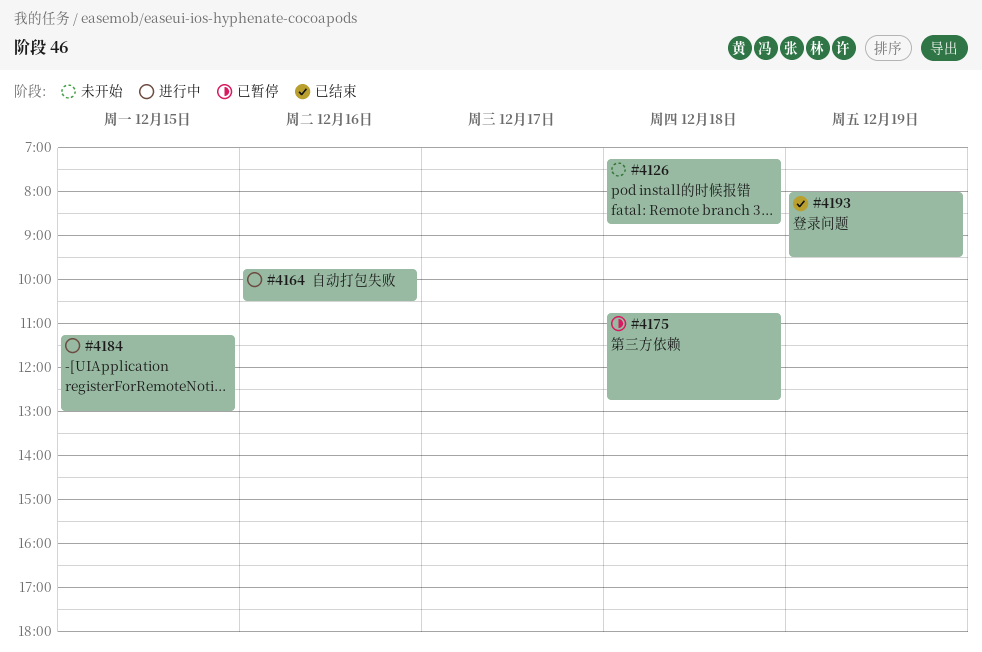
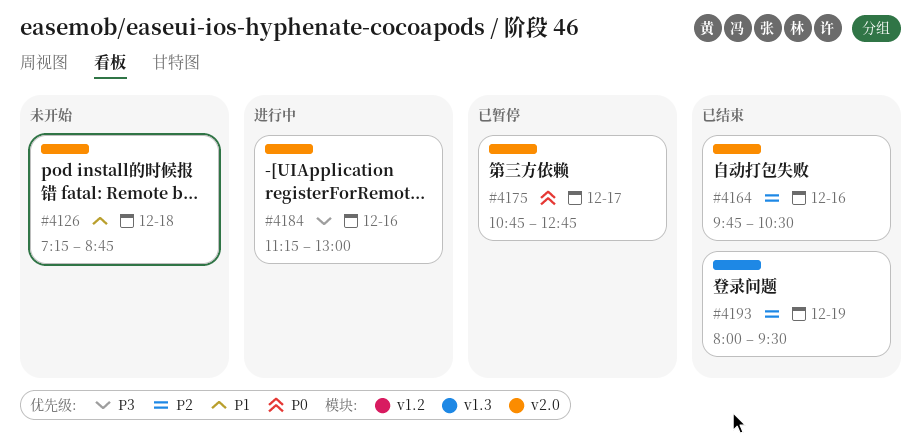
#4164, status: 进行中 -> 已结束
#4175, day: Dec 18 -> Dec 17
#4184, day: Dec 15 -> Dec 16

